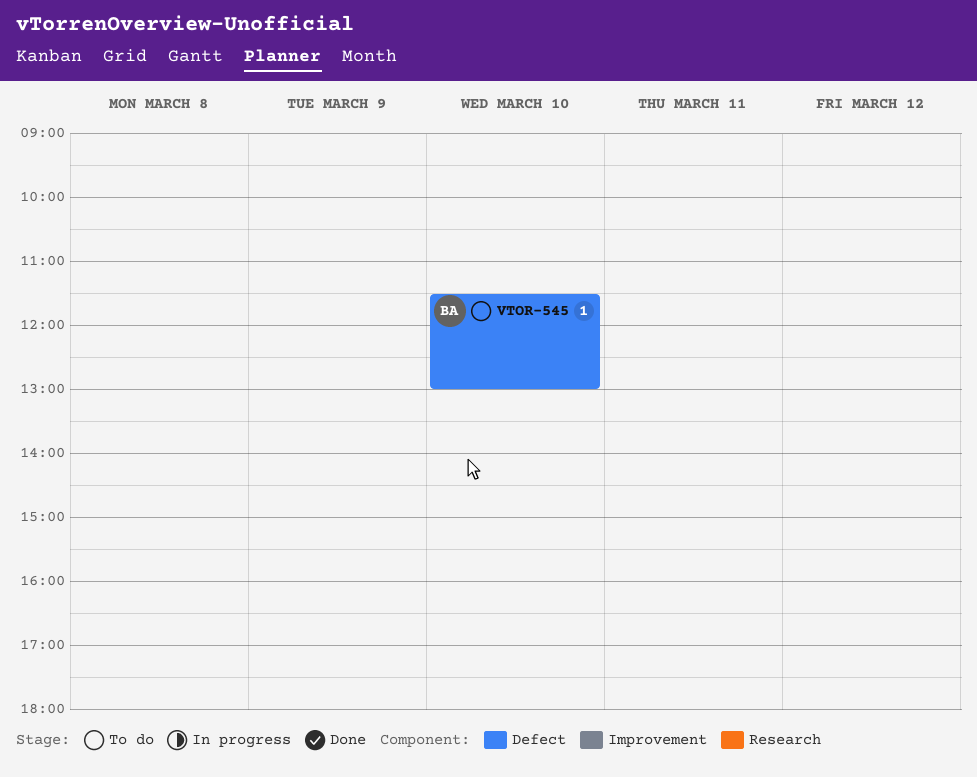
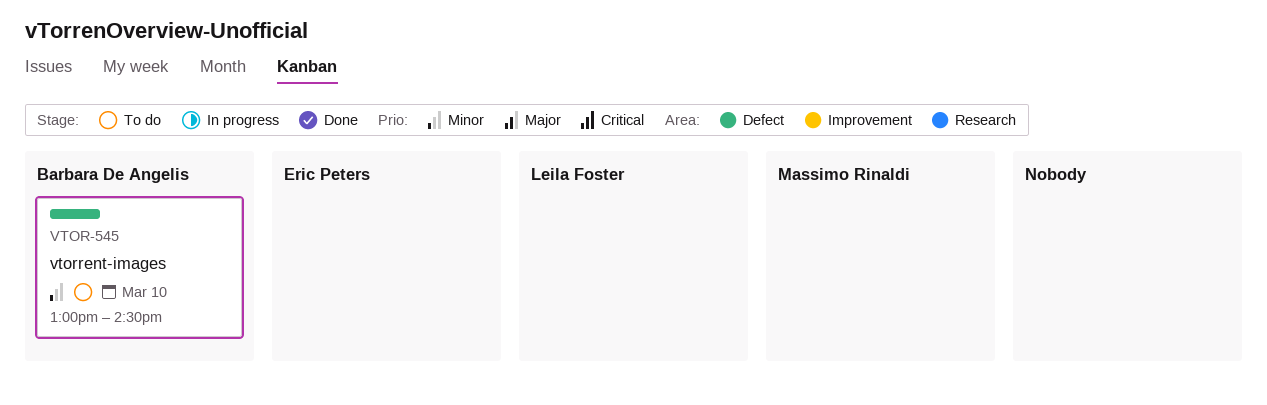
VTOR-545, begins: 11:30 -> 13:00
VTOR-545, ends: 13:00 -> 14:30

